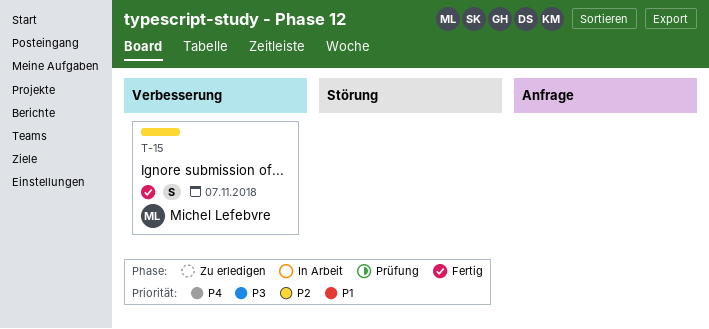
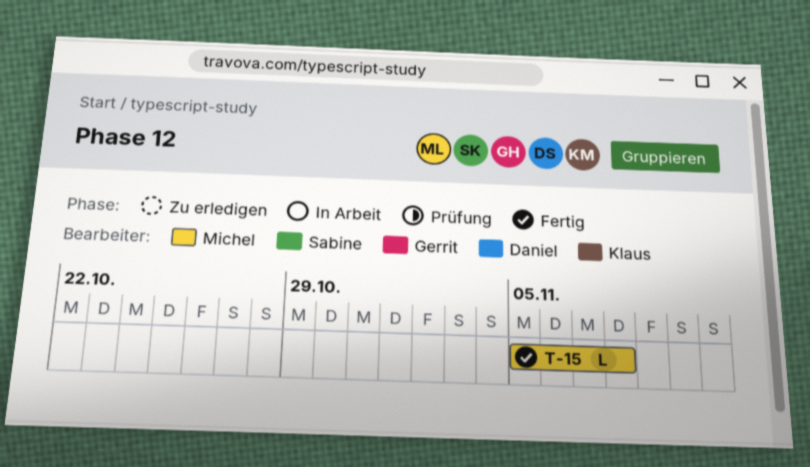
T-15, estimate: S -> L
T-15, due: Nov 7 -> Nov 8

